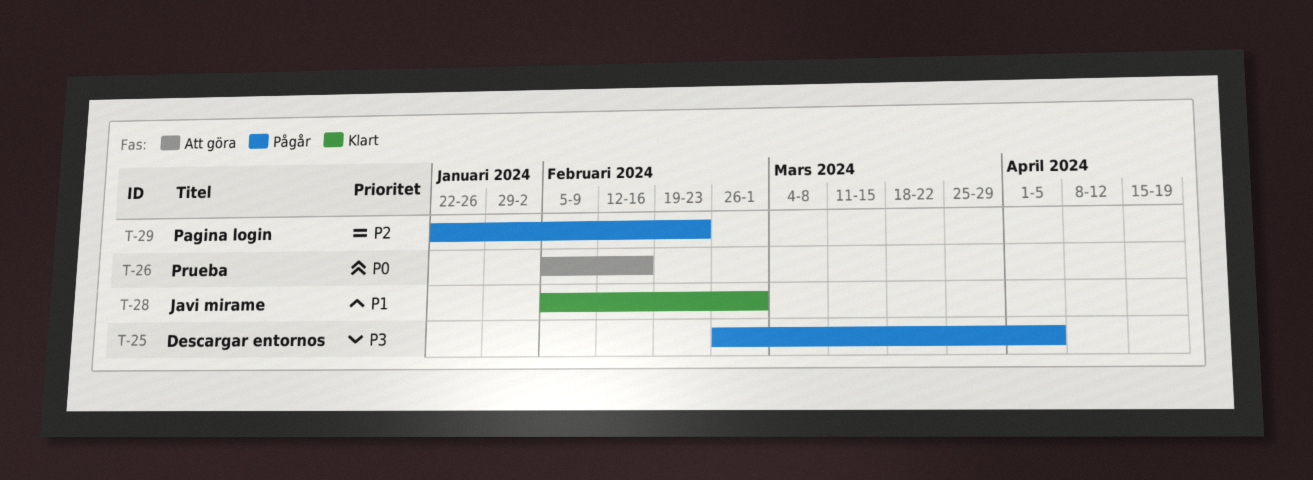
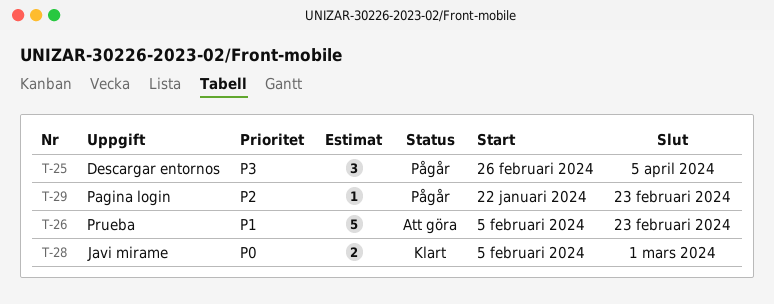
T-26, priority: P0 -> P1
T-26, due: Feb 16 -> Feb 23
T-28, priority: P1 -> P0

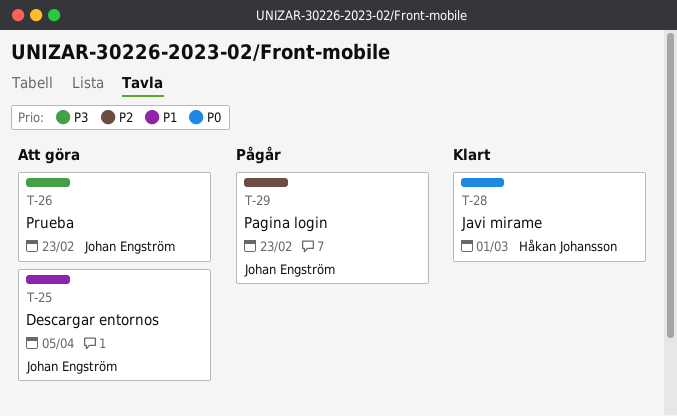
T-25, status: Pågår -> Att göra
T-25, priority: P3 -> P1
T-26, priority: P1 -> P3

